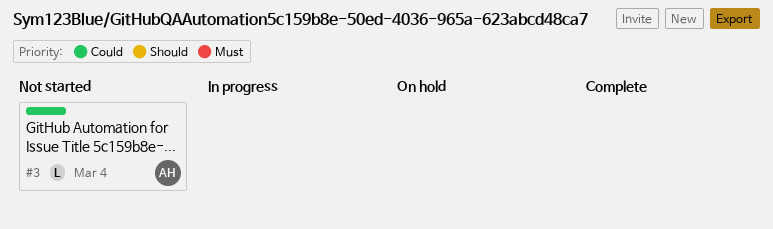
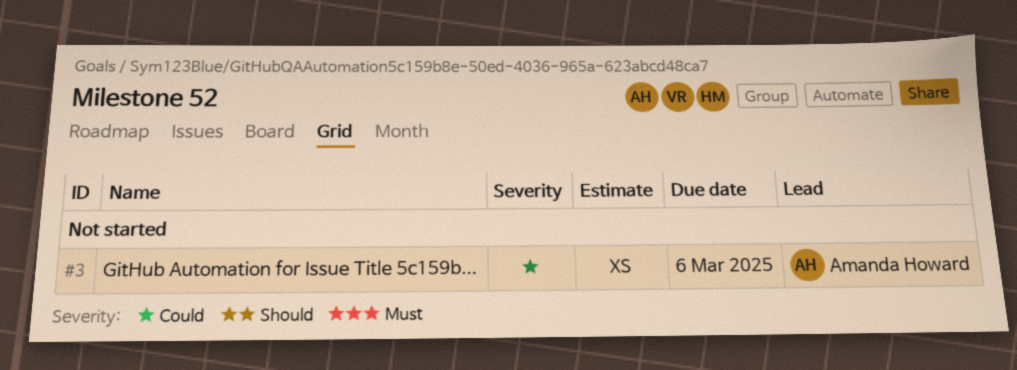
#3, estimate: L -> XS
#3, due: Mar 4 -> Mar 6

